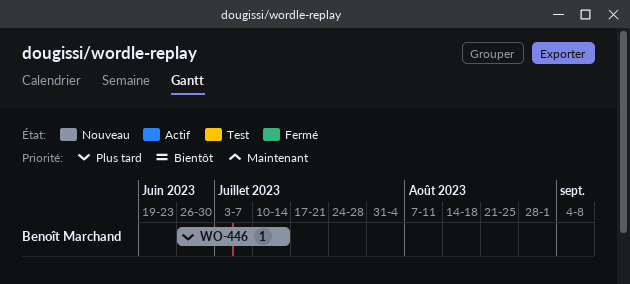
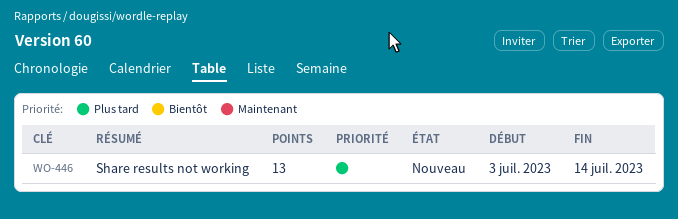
WO-446, estimate: 1 -> 13
WO-446, start: Jun 26 -> Jul 3

